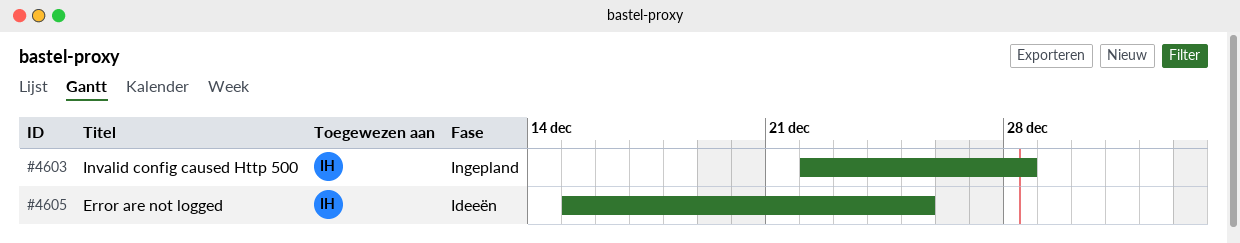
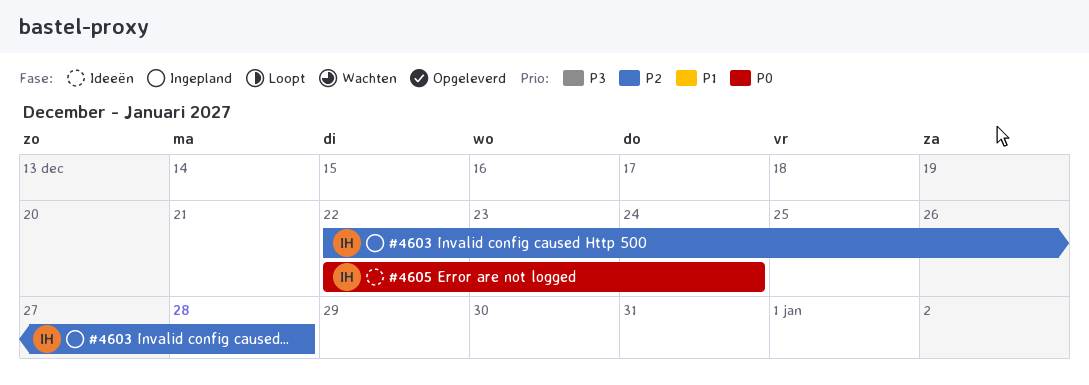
#4605, start: Dec 15 -> Dec 22
#4605, due: Dec 25 -> Dec 24

